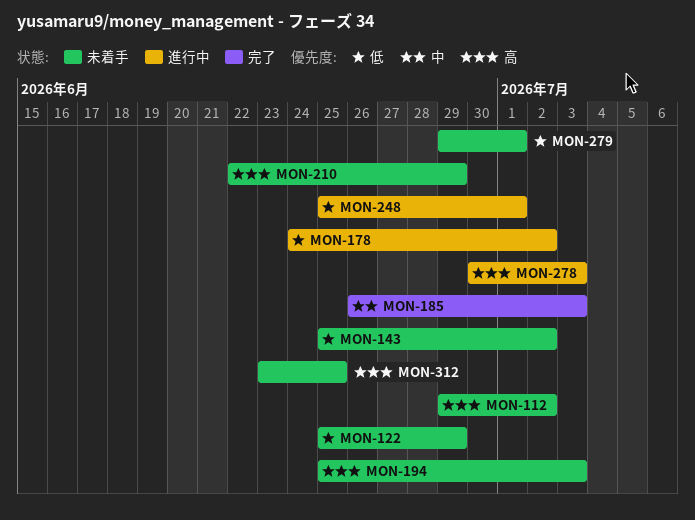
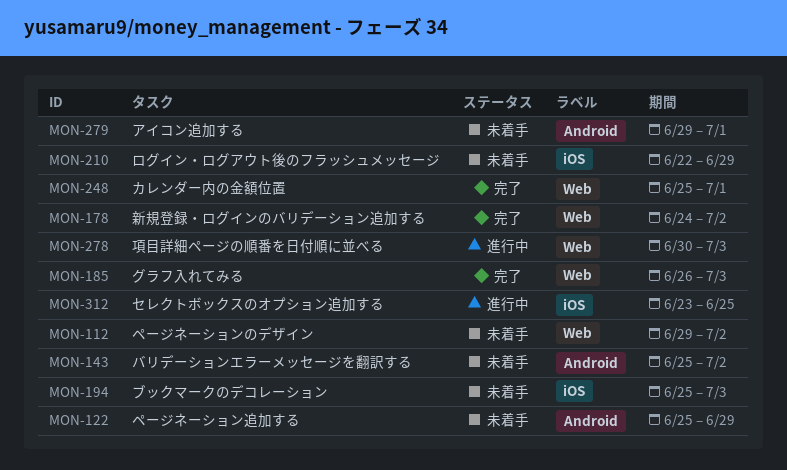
MON-178, status: 進行中 -> 完了
MON-248, status: 進行中 -> 完了
MON-312, status: 未着手 -> 進行中

